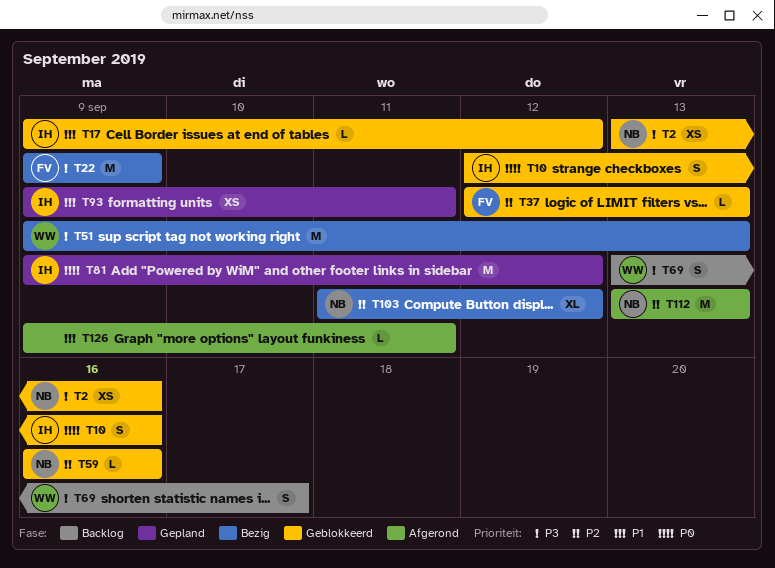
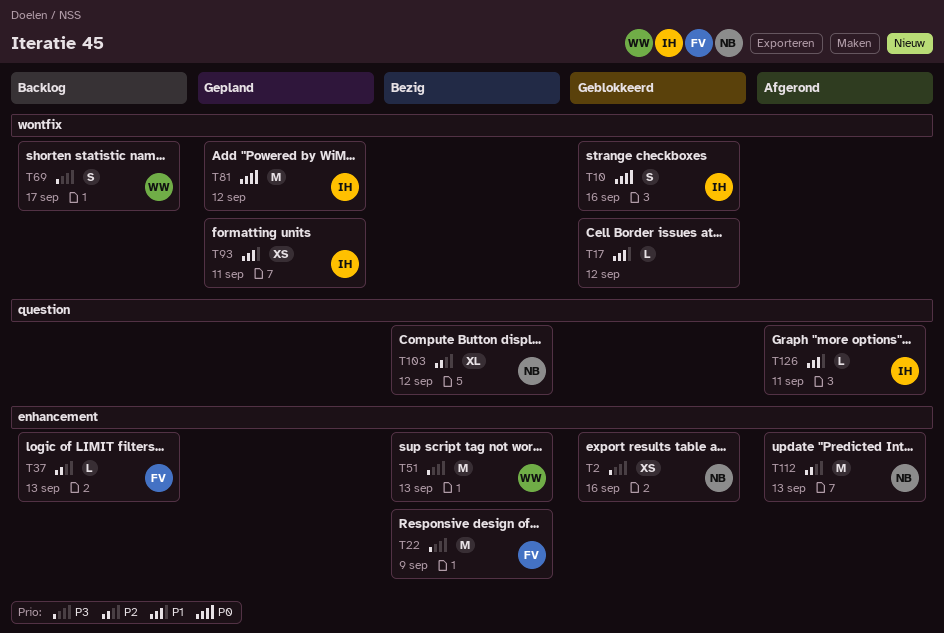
T17, owner: IH -> none
T37, status: Geblokkeerd -> Backlog
T59: present -> none
T126, owner: none -> IH

